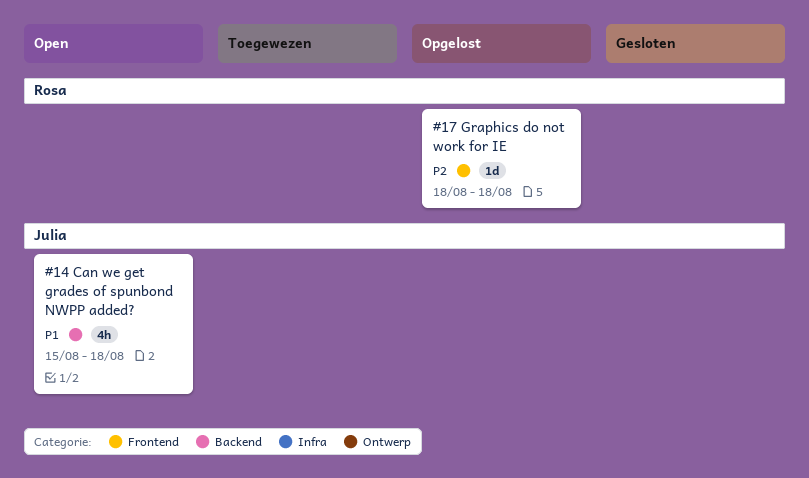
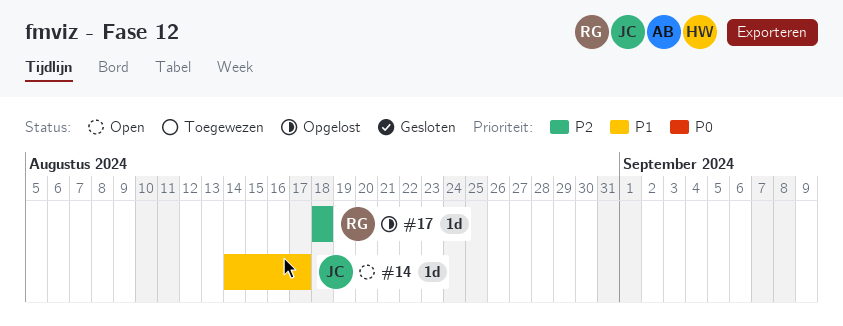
#14, estimate: 4h -> 1d
#14, start: Aug 15 -> Aug 14
#14, due: Aug 18 -> Aug 17

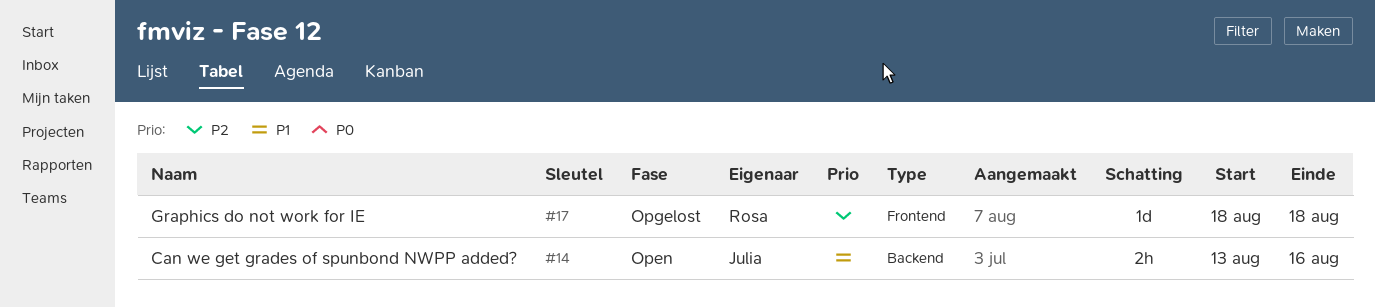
#14, estimate: 1d -> 2h
#14, start: Aug 14 -> Aug 13
#14, due: Aug 17 -> Aug 16

